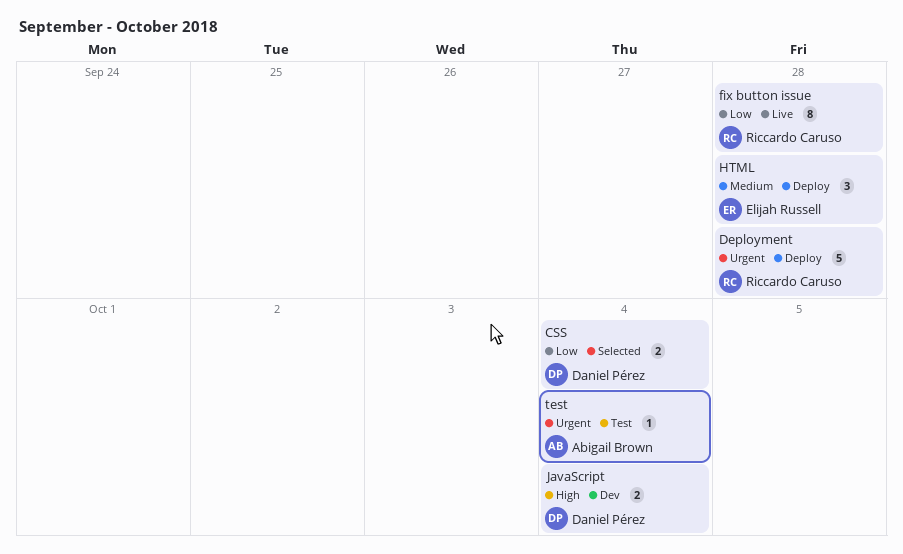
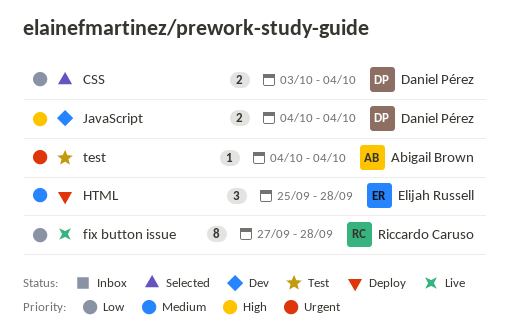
Deployment: present -> none

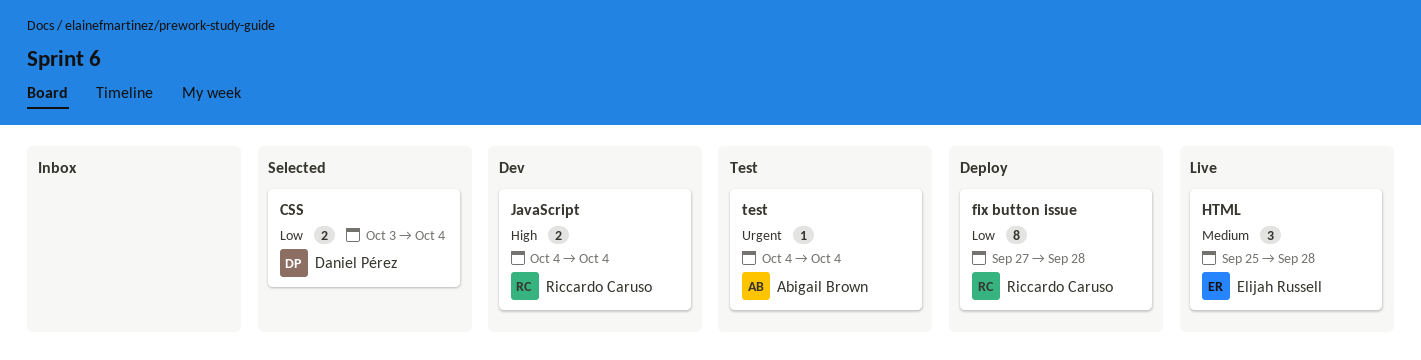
fix button issue, status: Live -> Deploy
HTML, status: Deploy -> Live
JavaScript, owner: Daniel Pérez -> Riccardo Caruso

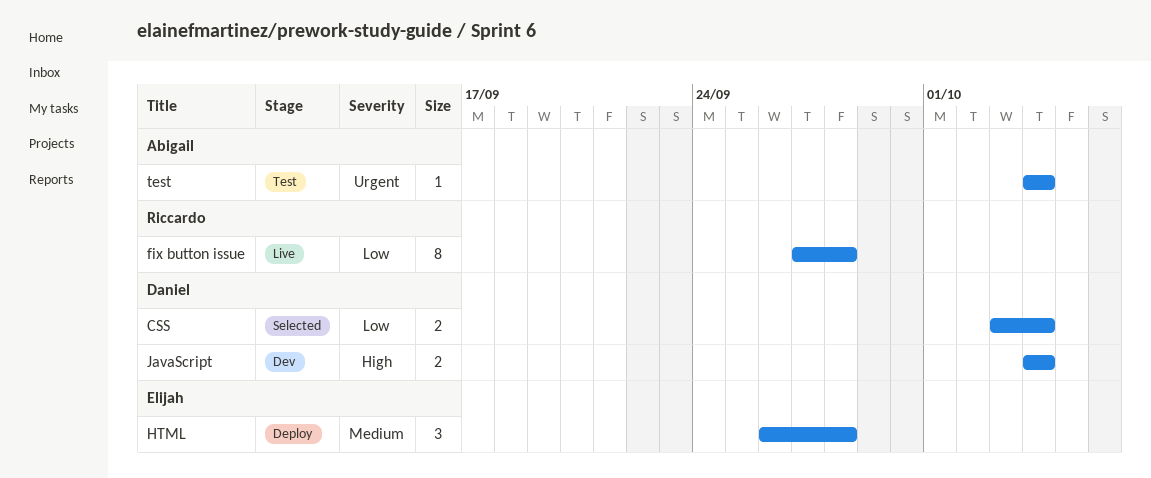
fix button issue, status: Deploy -> Live
HTML, status: Live -> Deploy
HTML, start: Sep 25 -> Sep 26
JavaScript, owner: Riccardo Caruso -> Daniel Pérez

